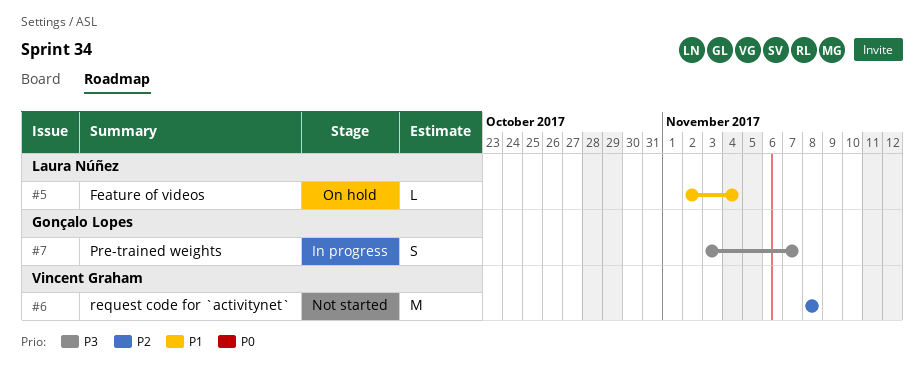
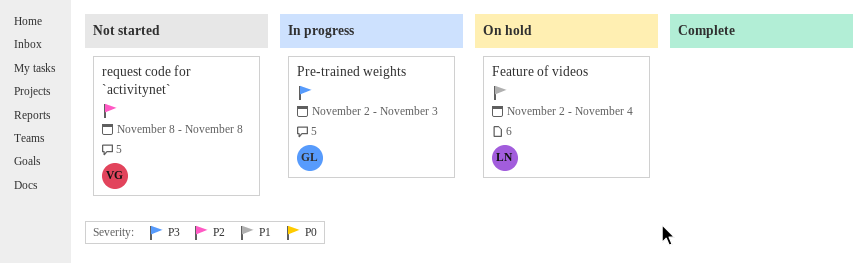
Pre-trained weights, start: Nov 3 -> Nov 2
Pre-trained weights, due: Nov 7 -> Nov 3

